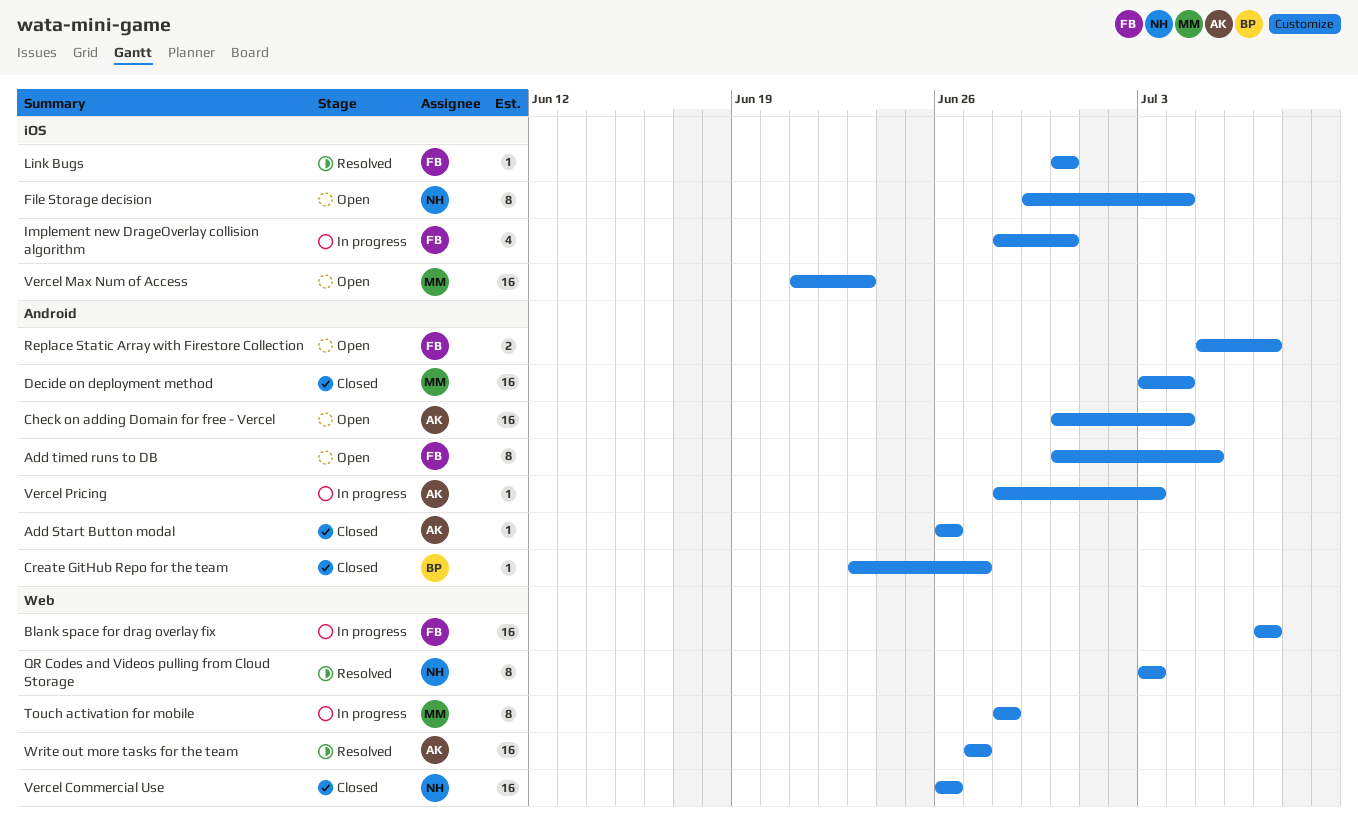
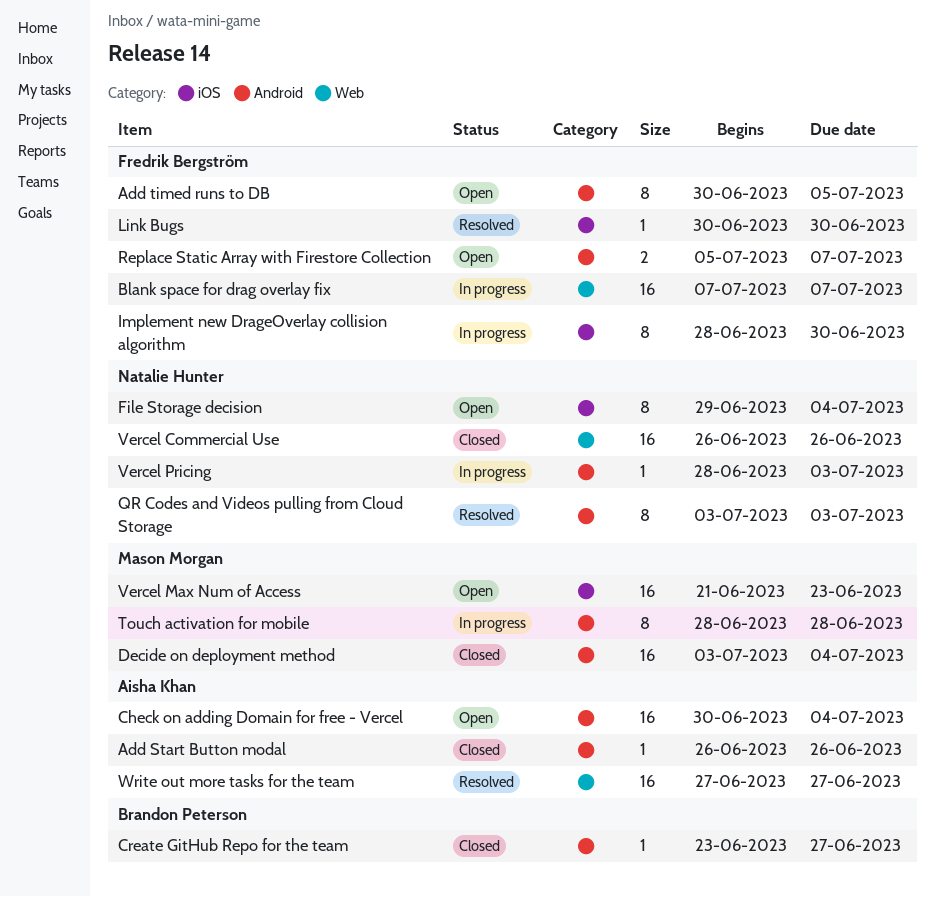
Implement new DrageOverlay collision algorithm, estimate: 4 -> 8
QR Codes and Videos pulling from Cloud Storage, label: Web -> Android
Touch activation for mobile, label: Web -> Android
Vercel Pricing, owner: Aisha Khan -> Natalie Hunter

